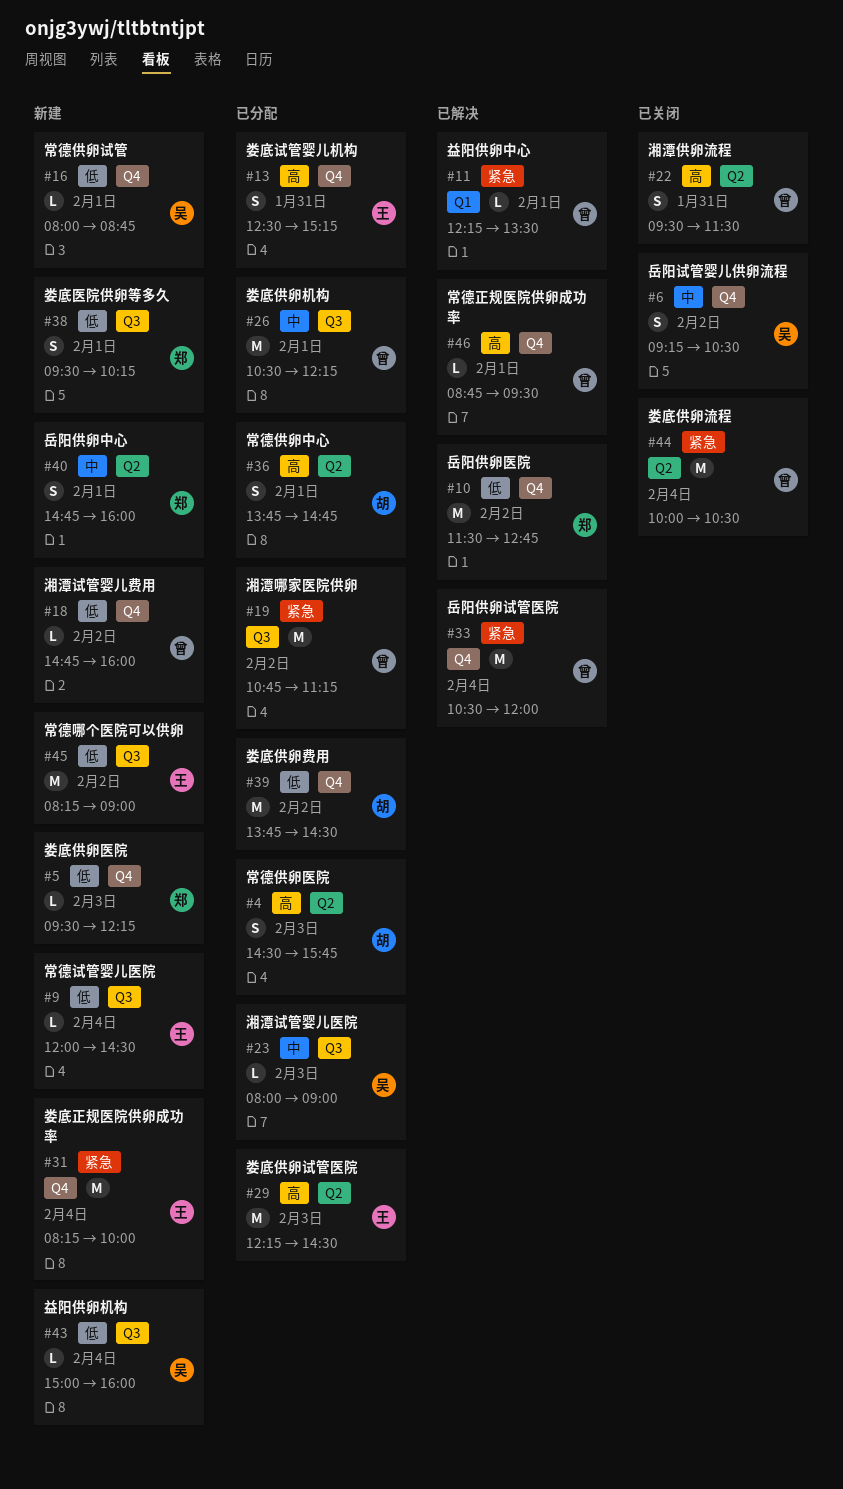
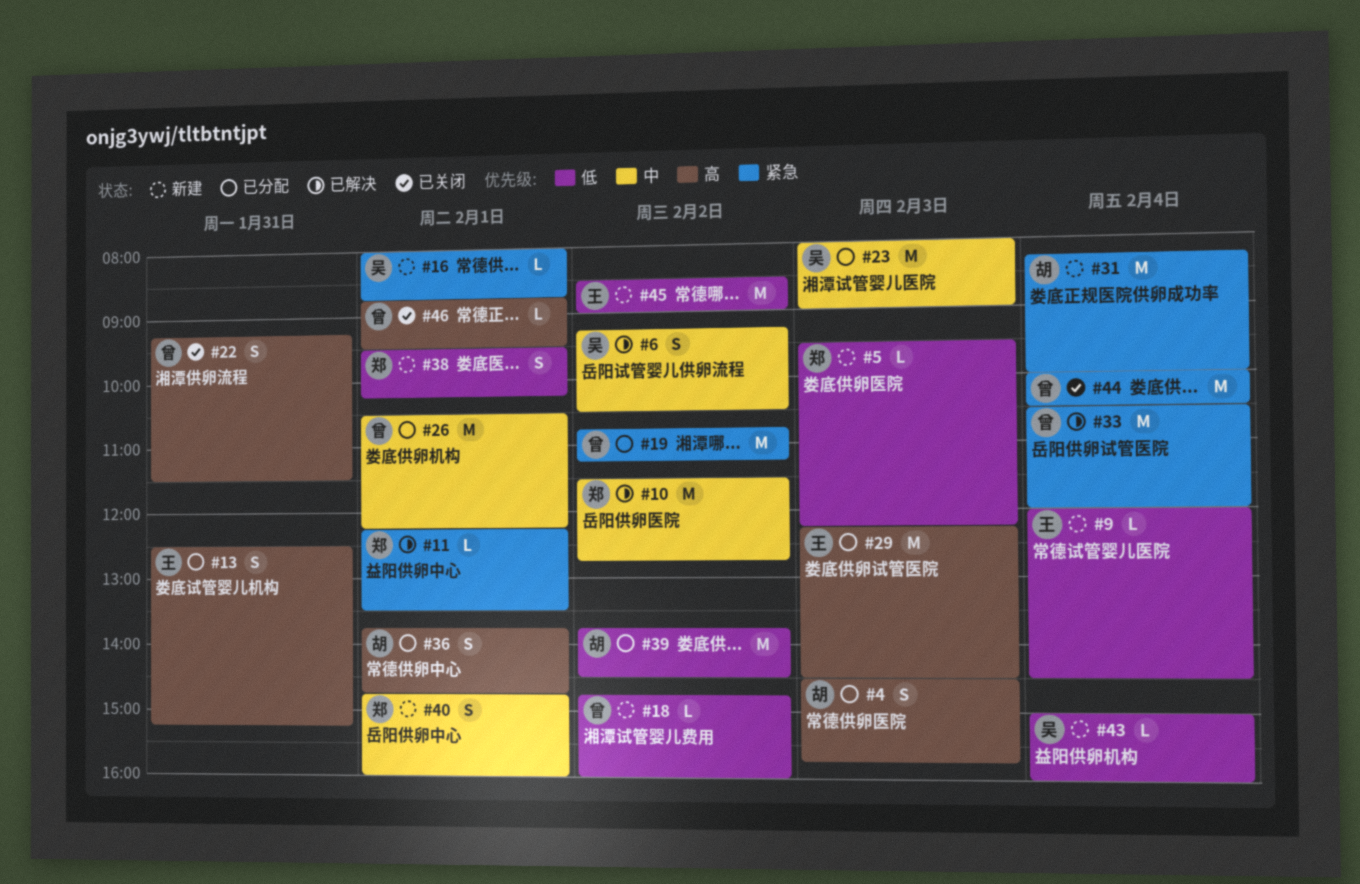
#6, status: 已关闭 -> 已解决
#10, priority: 低 -> 中
#11, owner: 曾 -> 郑
#16, priority: 低 -> 紧急
#22, begins: 09:30 -> 09:15
#23, estimate: L -> M
#31, owner: 王 -> 胡
#45, begins: 08:15 -> 08:30
#46, status: 已解决 -> 已关闭

